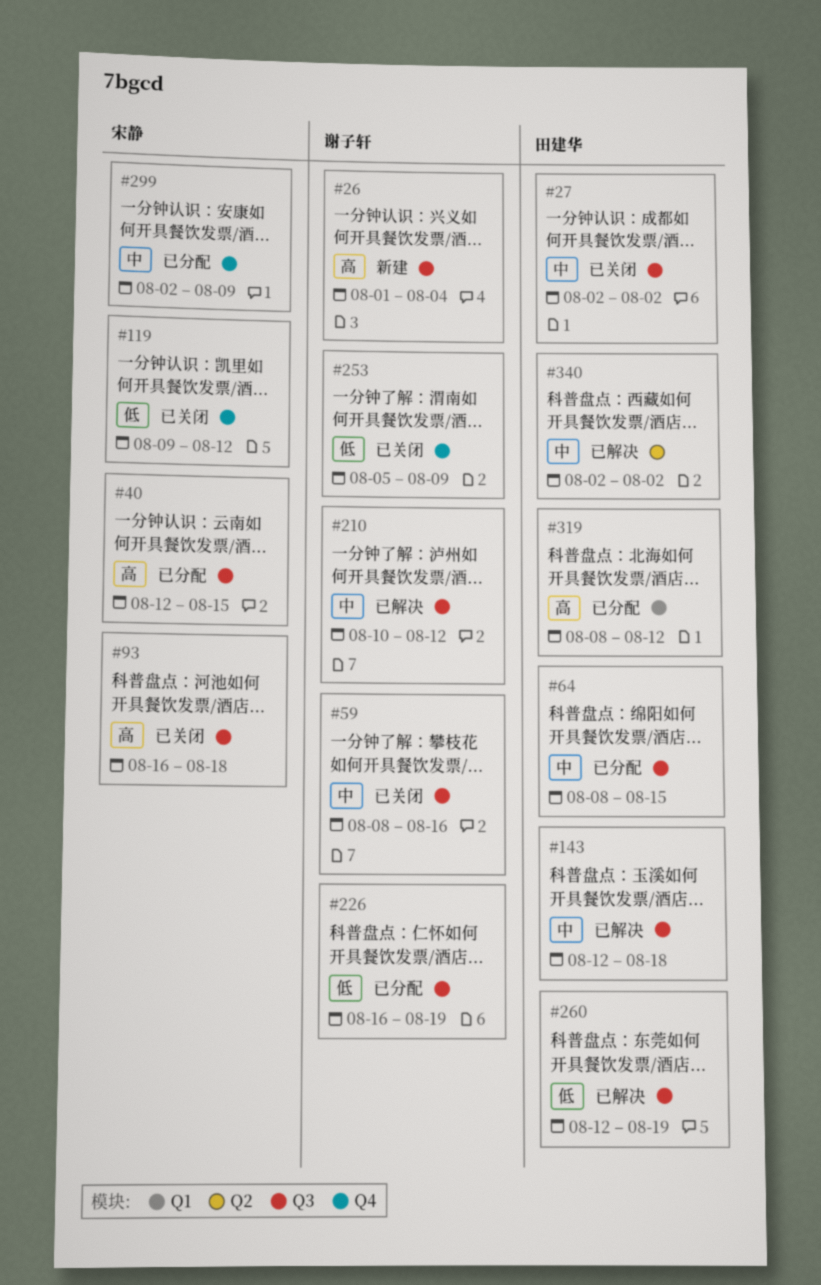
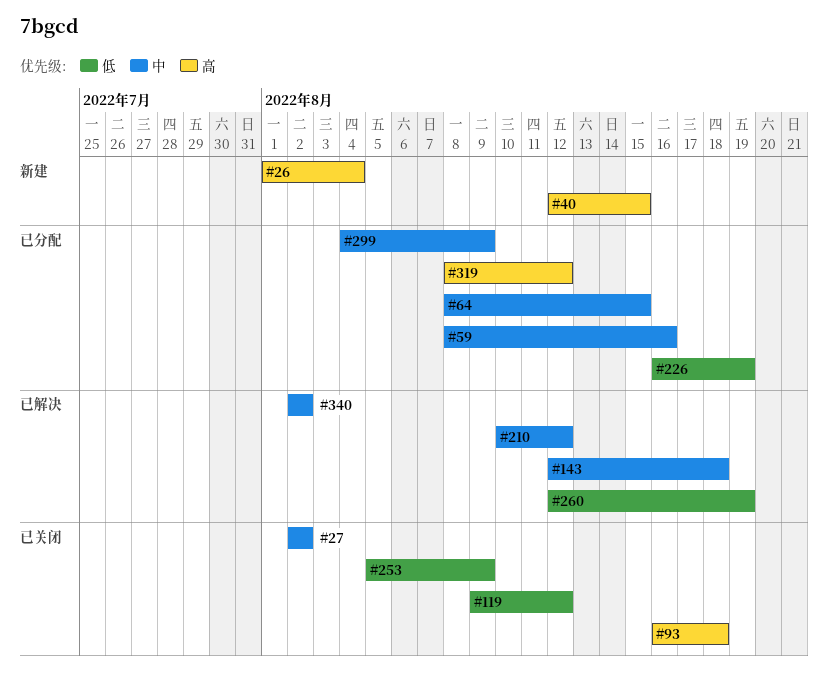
#40, status: 已分配 -> 新建
#59, status: 已关闭 -> 已分配
#299, start: Aug 2 -> Aug 4

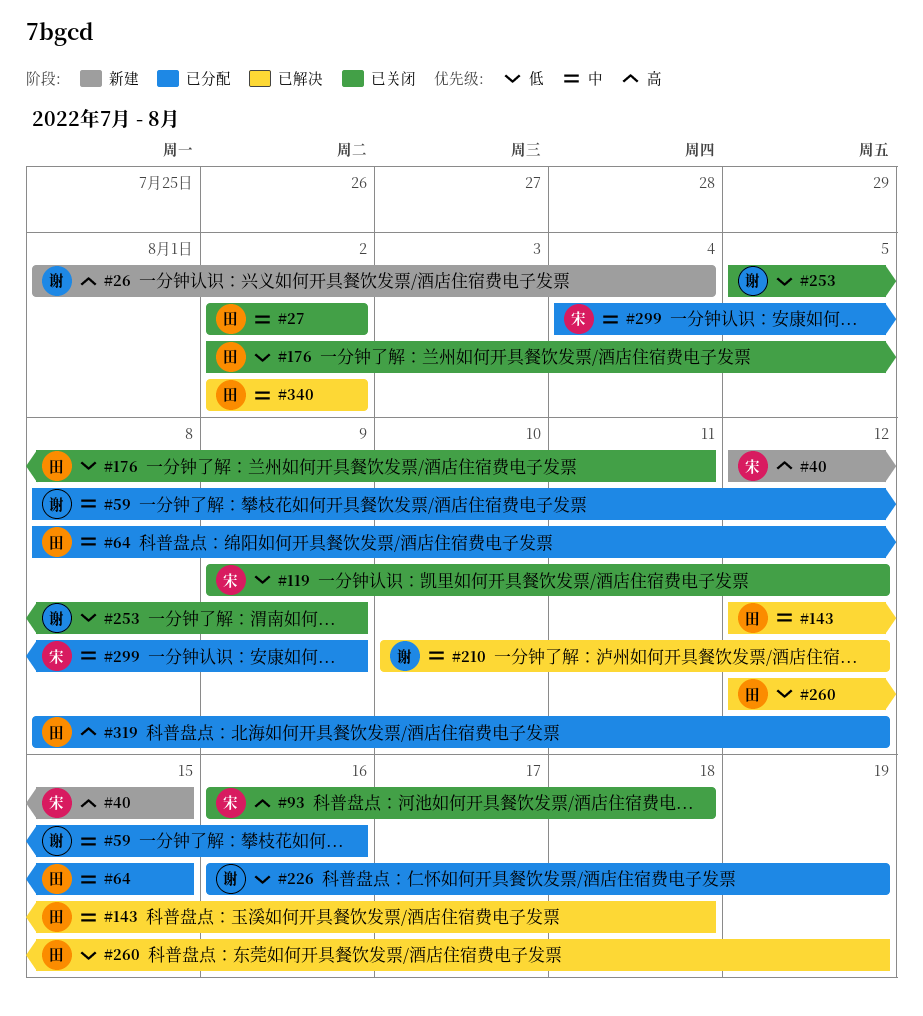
#176: none -> present

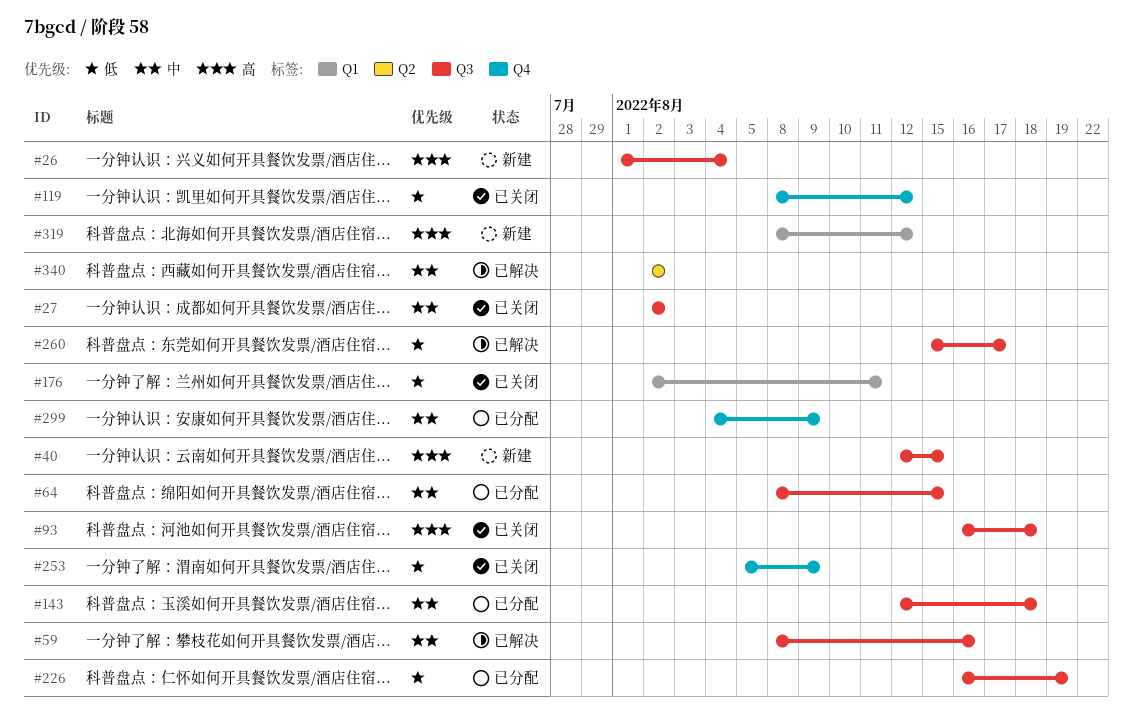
#59, status: 已分配 -> 已解决
#119, start: Aug 9 -> Aug 8
#143, status: 已解决 -> 已分配
#210: present -> none
#260, start: Aug 12 -> Aug 15
#260, due: Aug 19 -> Aug 17
#319, status: 已分配 -> 新建

